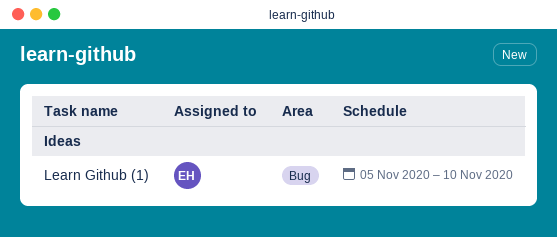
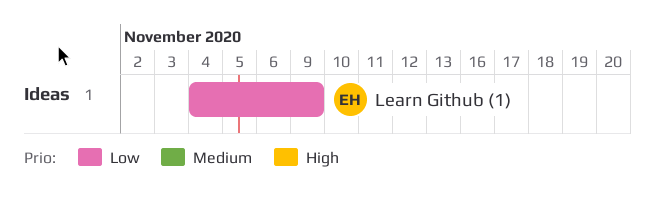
Learn Github (1), start: Nov 5 -> Nov 4
Learn Github (1), due: Nov 10 -> Nov 9

